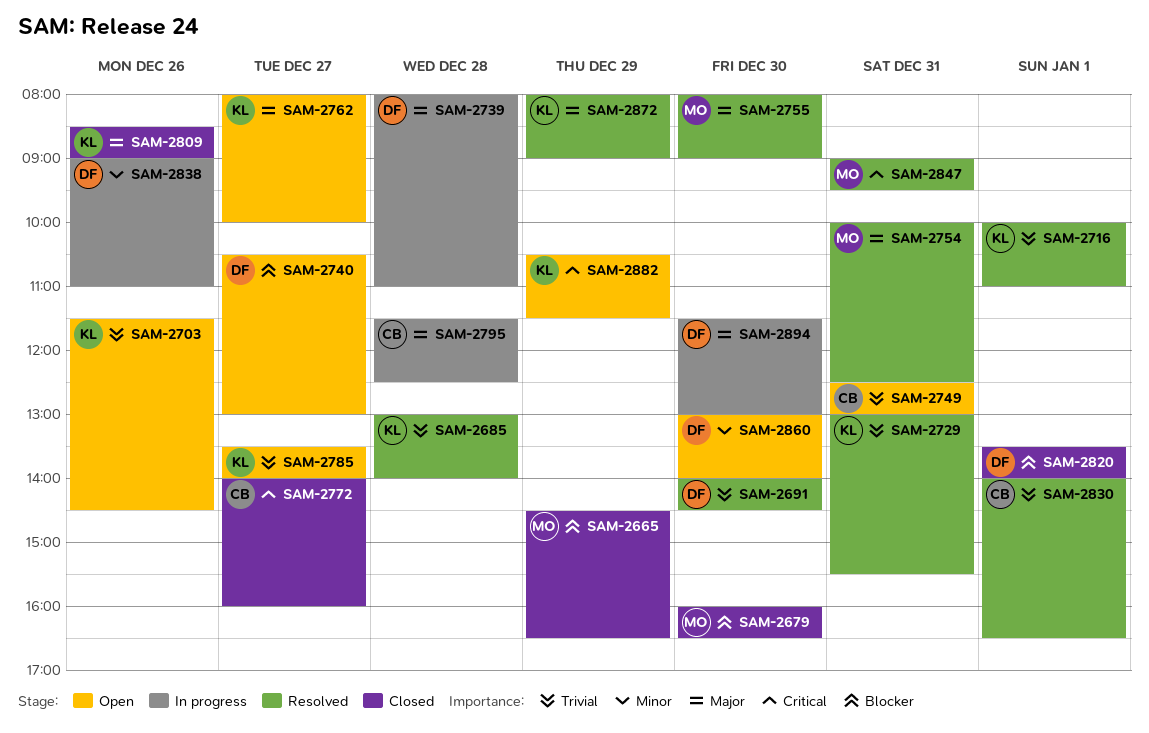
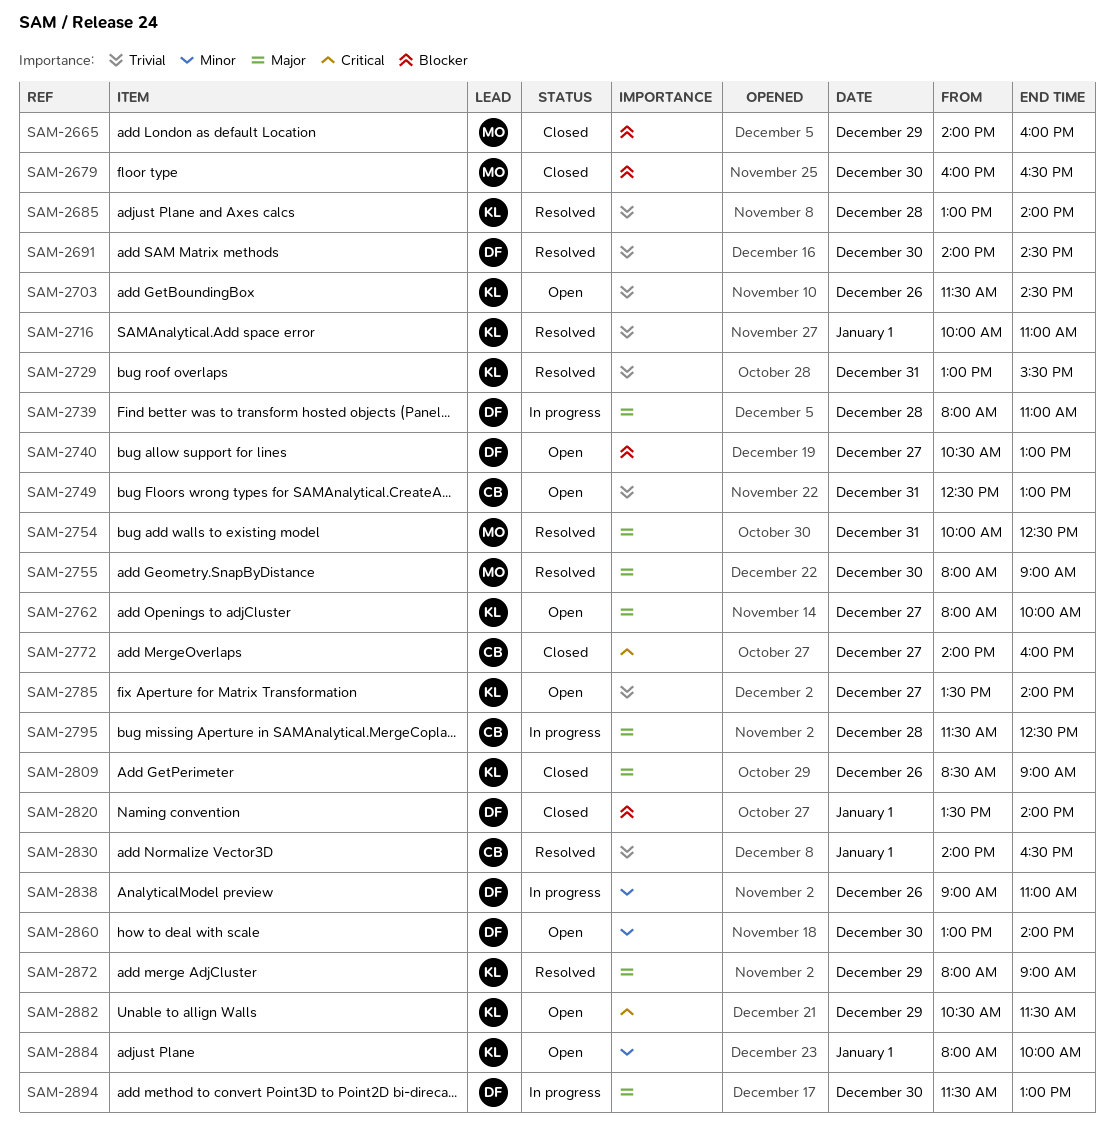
SAM-2665, begins: 14:30 -> 14:00
SAM-2665, ends: 16:30 -> 16:00
SAM-2847: present -> none
SAM-2884: none -> present

